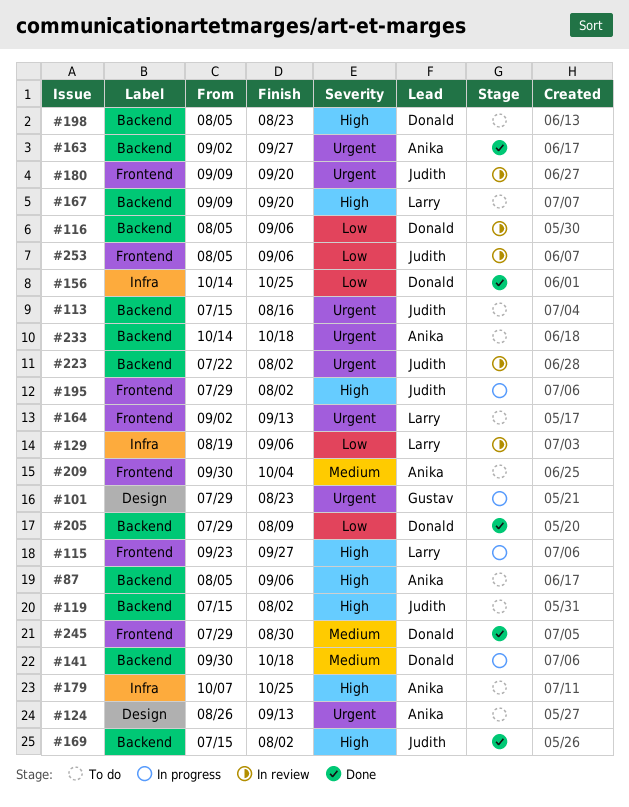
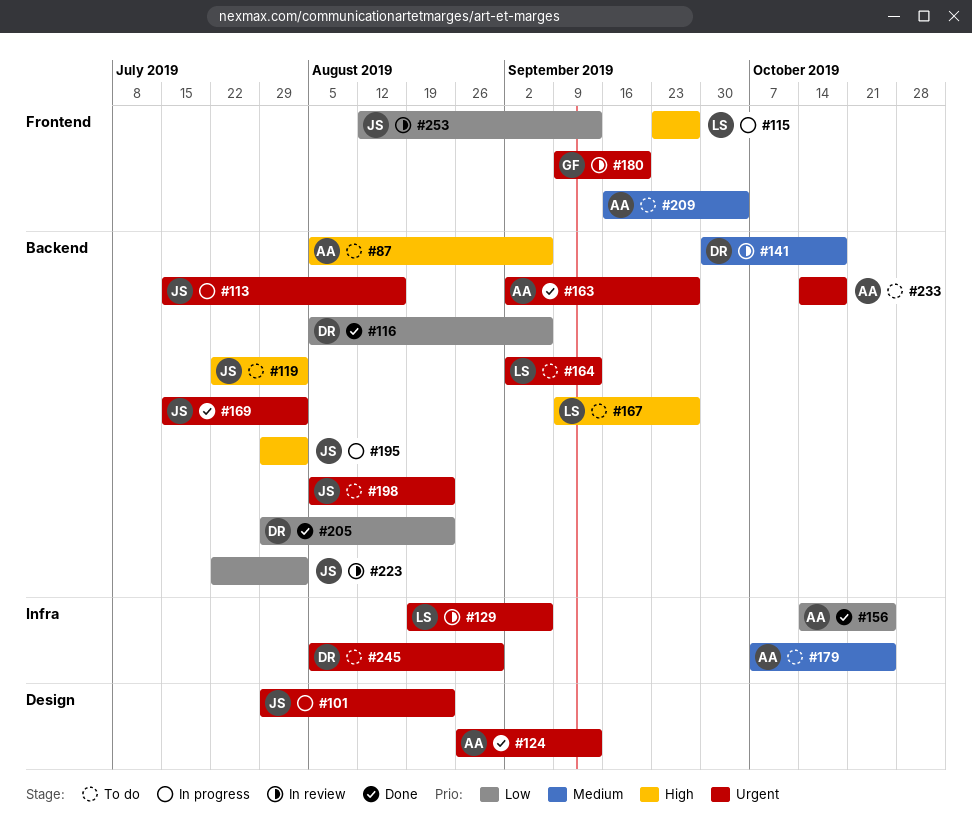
#101, owner: Gustav -> Judith
#113, status: To do -> In progress
#116, status: In review -> Done
#119, start: Jul 15 -> Jul 22
#124, status: To do -> Done
#129, priority: Low -> Urgent
#141, status: In progress -> In review
#156, owner: Donald -> Anika
#164, label: Frontend -> Backend
#167, due: Sep 20 -> Sep 27
#169, priority: High -> Urgent
#179, priority: High -> Medium
#180, owner: Judith -> Gustav
#195, label: Frontend -> Backend
#198, owner: Donald -> Judith
#198, priority: High -> Urgent
#205, due: Aug 9 -> Aug 23
#209, start: Sep 30 -> Sep 16
#223, priority: Urgent -> Low
#245, status: Done -> To do
#245, priority: Medium -> Urgent
#245, label: Frontend -> Infra
#245, start: Jul 29 -> Aug 5
#253, start: Aug 5 -> Aug 12
#253, due: Sep 6 -> Sep 13

